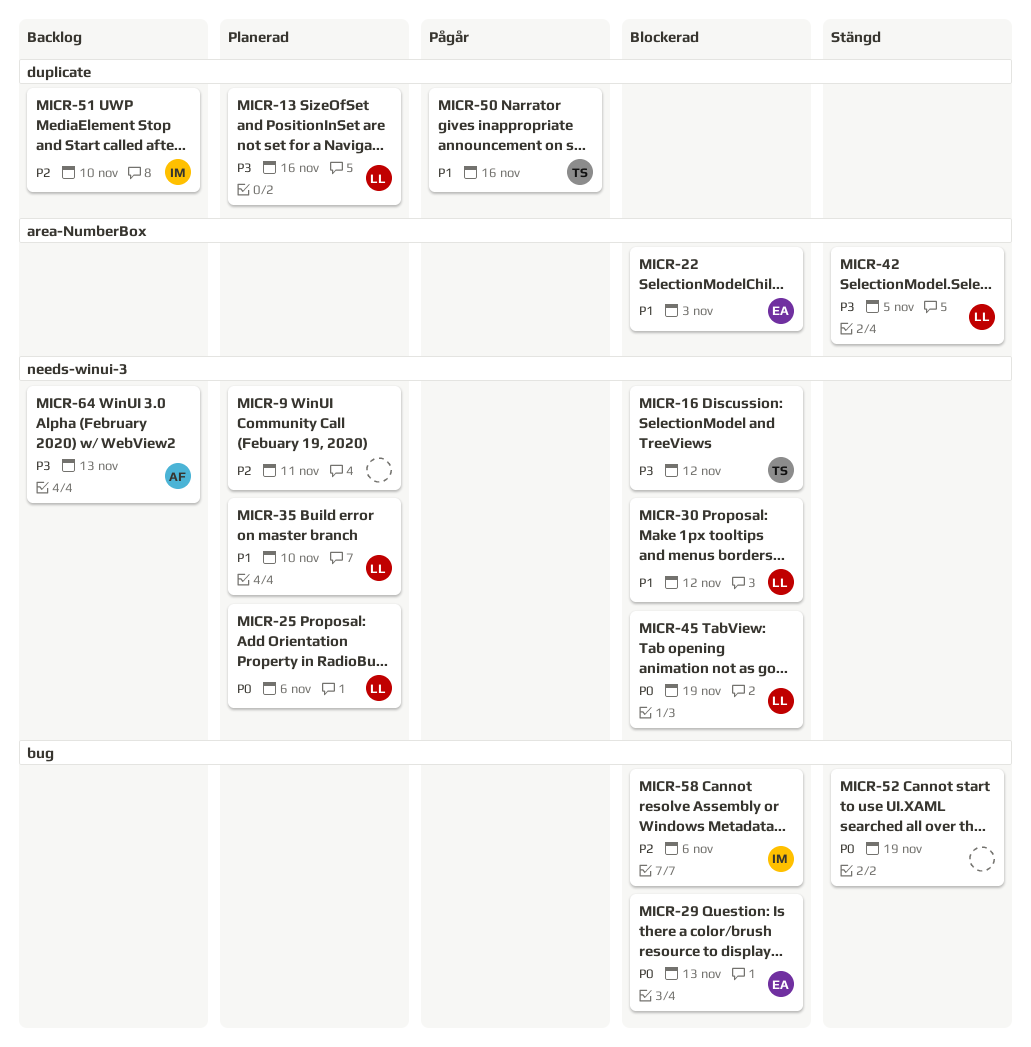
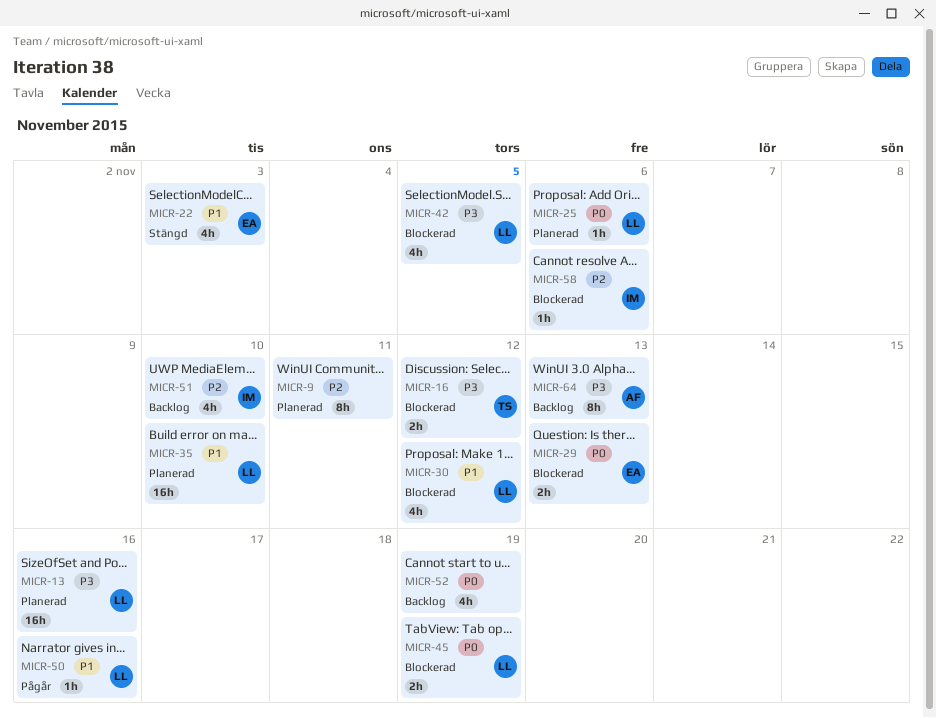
MICR-22, status: Blockerad -> Stängd
MICR-42, status: Stängd -> Blockerad
MICR-50, owner: TS -> LL
MICR-52, status: Stängd -> Backlog

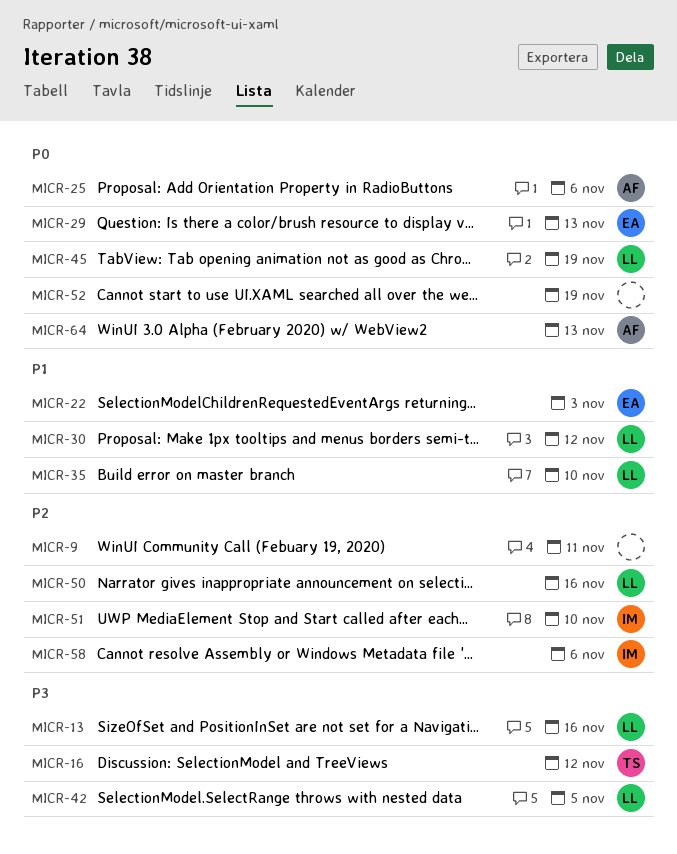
MICR-25, owner: LL -> AF
MICR-50, priority: P1 -> P2
MICR-64, priority: P3 -> P0

